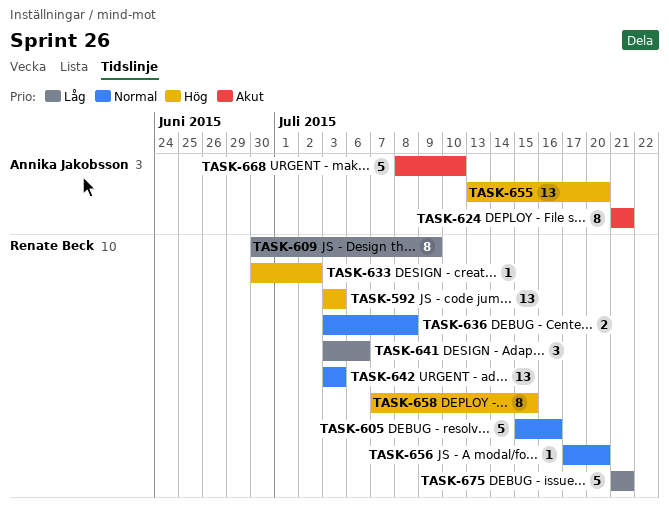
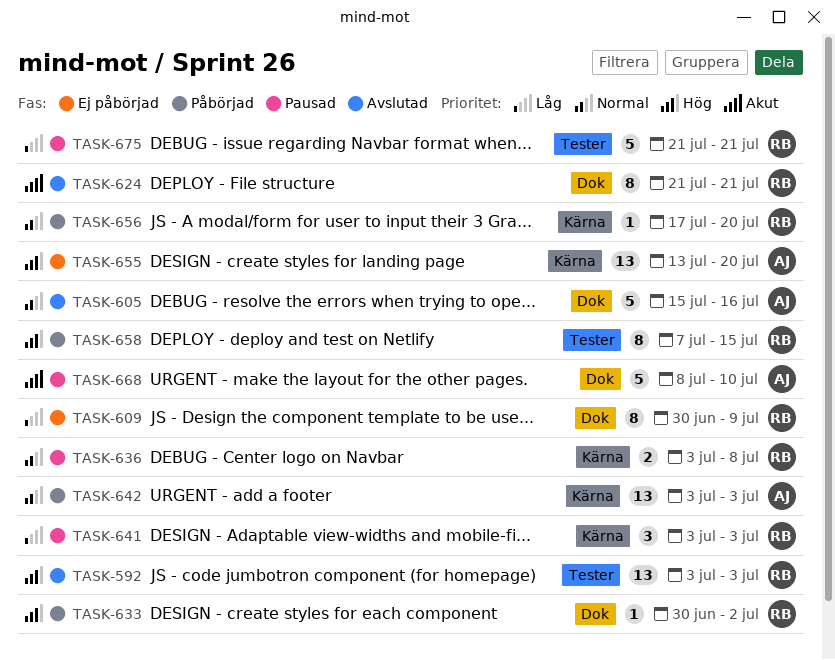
TASK-605, owner: Renate Beck -> Annika Jakobsson
TASK-624, owner: Annika Jakobsson -> Renate Beck
TASK-641, due: Jul 6 -> Jul 3
TASK-642, owner: Renate Beck -> Annika Jakobsson

